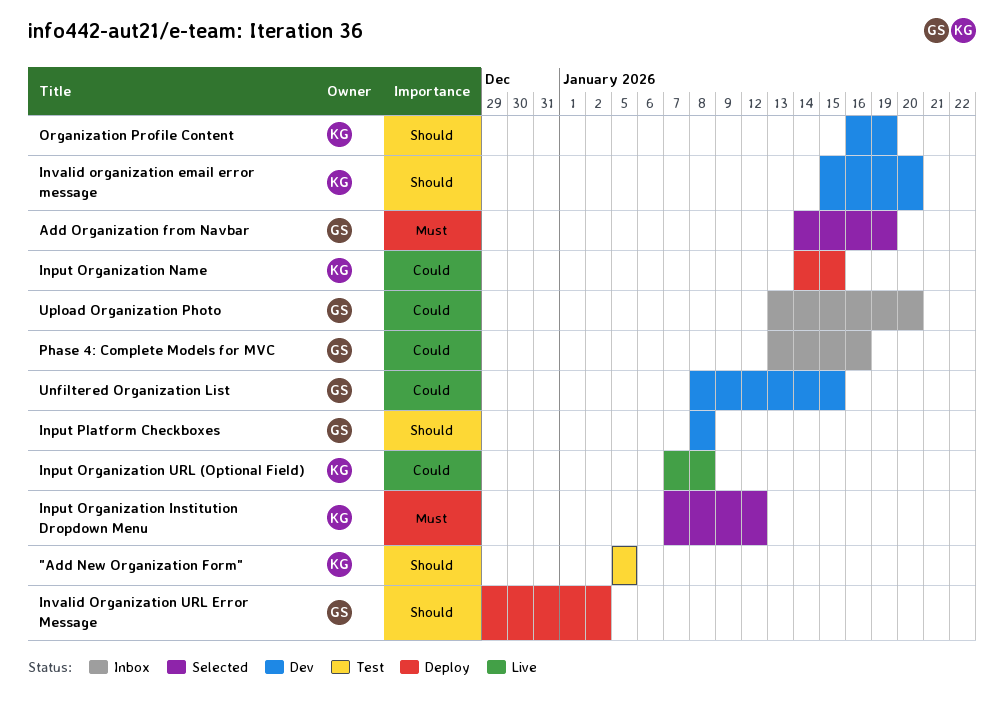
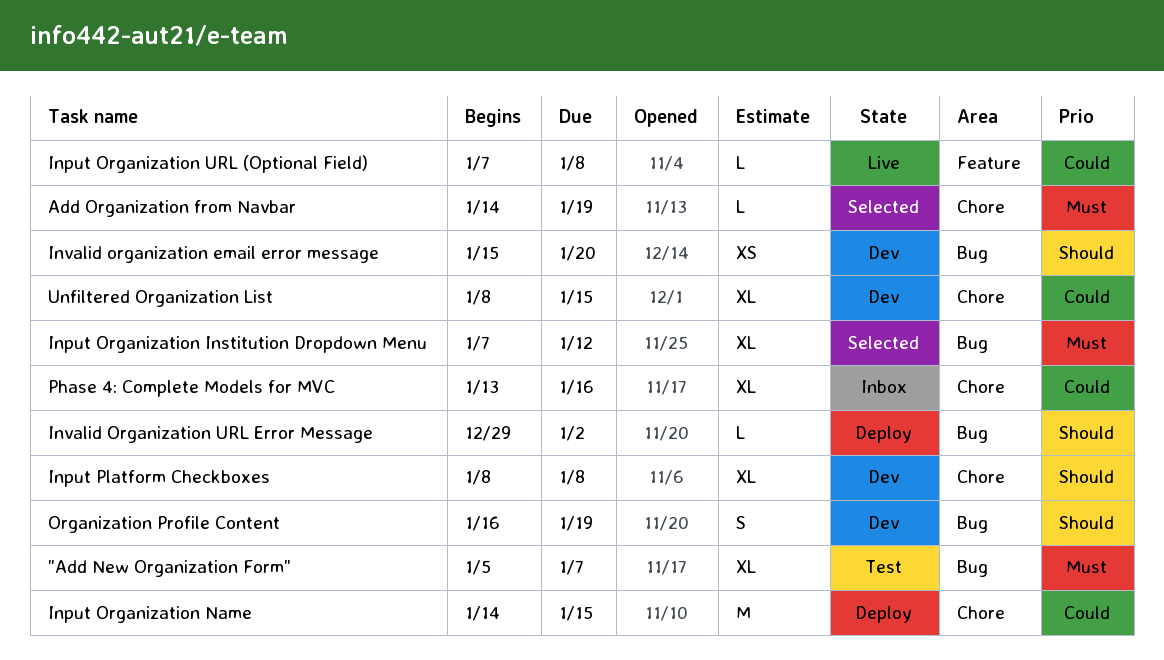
"Add New Organization Form", priority: Should -> Must
"Add New Organization Form", due: Jan 5 -> Jan 7
Upload Organization Photo: present -> none

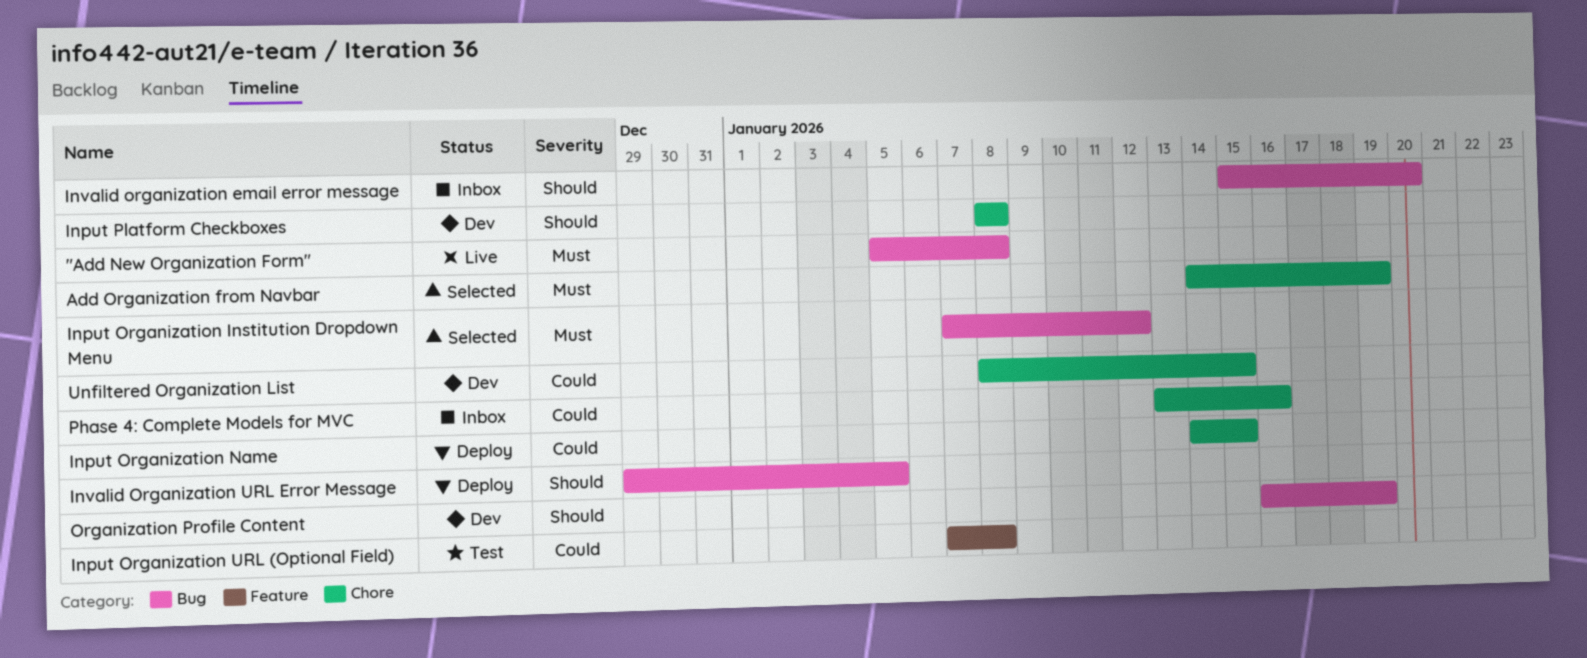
"Add New Organization Form", status: Test -> Live
"Add New Organization Form", due: Jan 7 -> Jan 8
Input Organization URL (Optional Field), status: Live -> Test
Invalid organization email error message, status: Dev -> Inbox
Invalid Organization URL Error Message, due: Jan 2 -> Jan 5

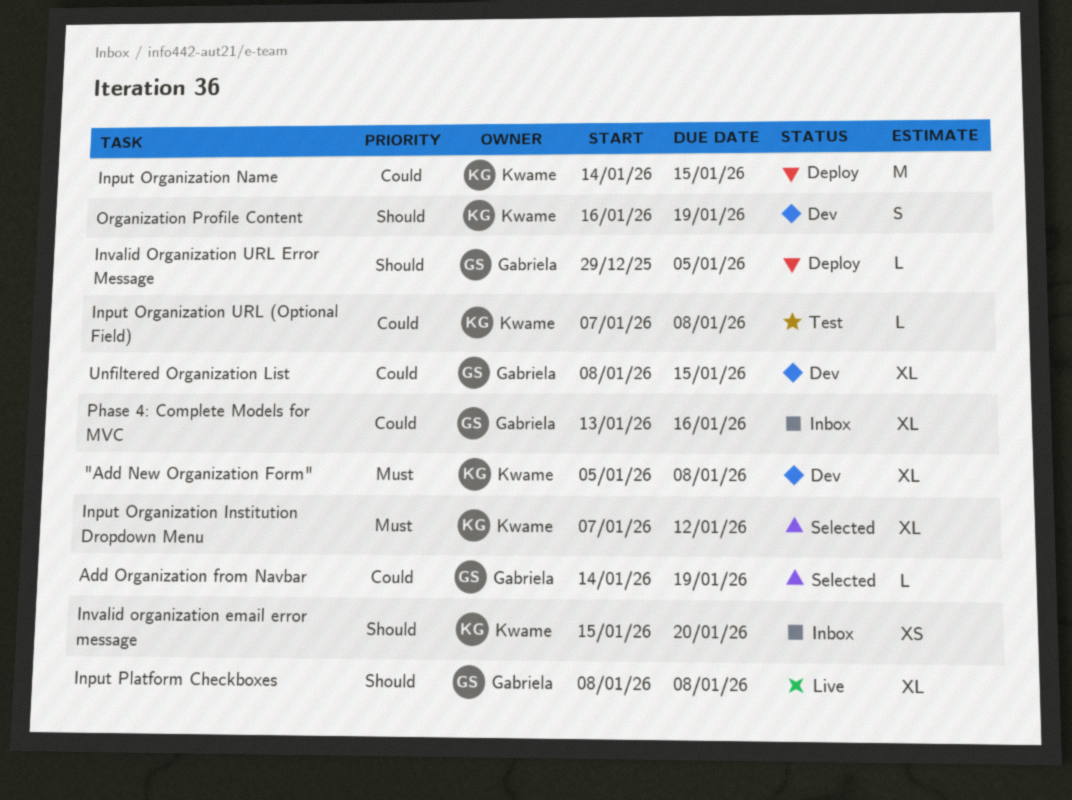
"Add New Organization Form", status: Live -> Dev
Add Organization from Navbar, priority: Must -> Could
Input Platform Checkboxes, status: Dev -> Live

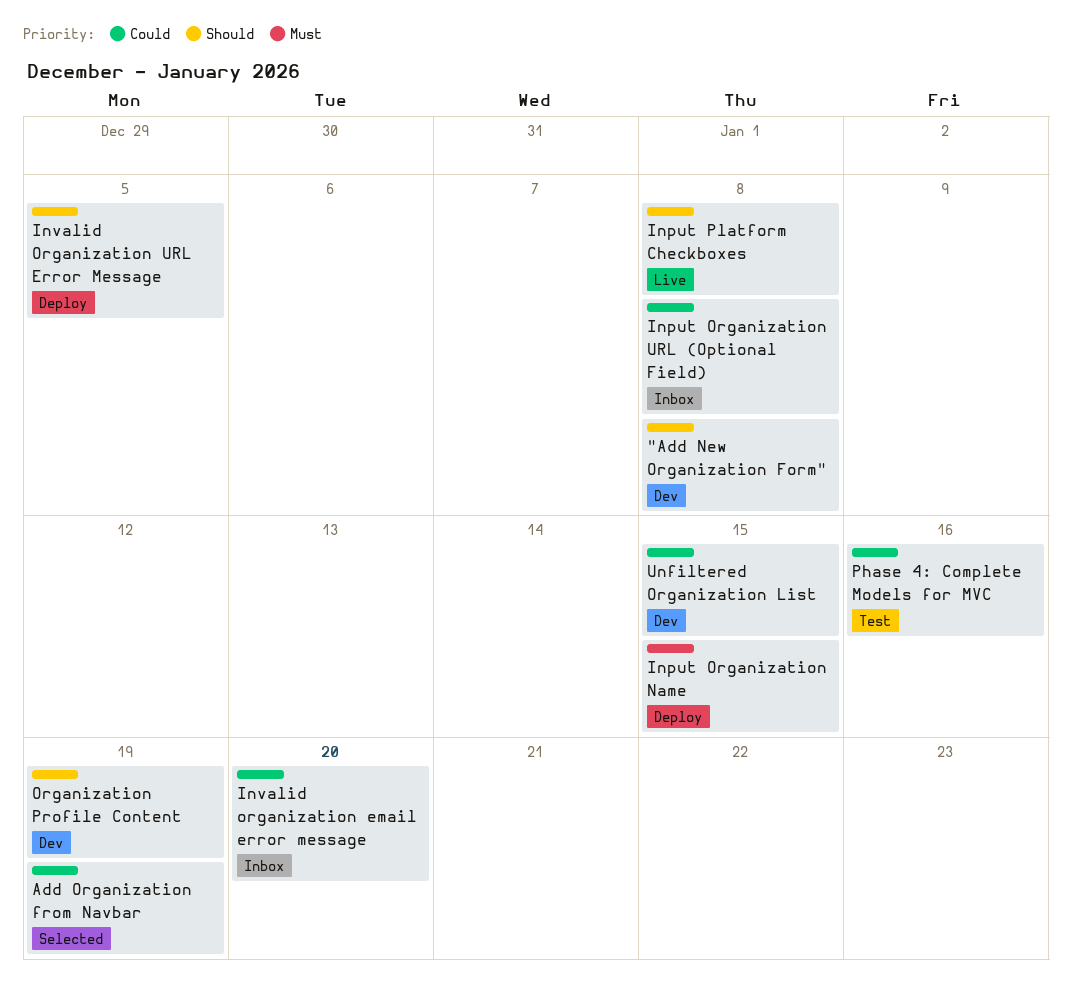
"Add New Organization Form", priority: Must -> Should
Input Organization Institution Dropdown Menu: present -> none
Input Organization Name, priority: Could -> Must
Input Organization URL (Optional Field), status: Test -> Inbox
Invalid organization email error message, priority: Should -> Could
Phase 4: Complete Models for MVC, status: Inbox -> Test

